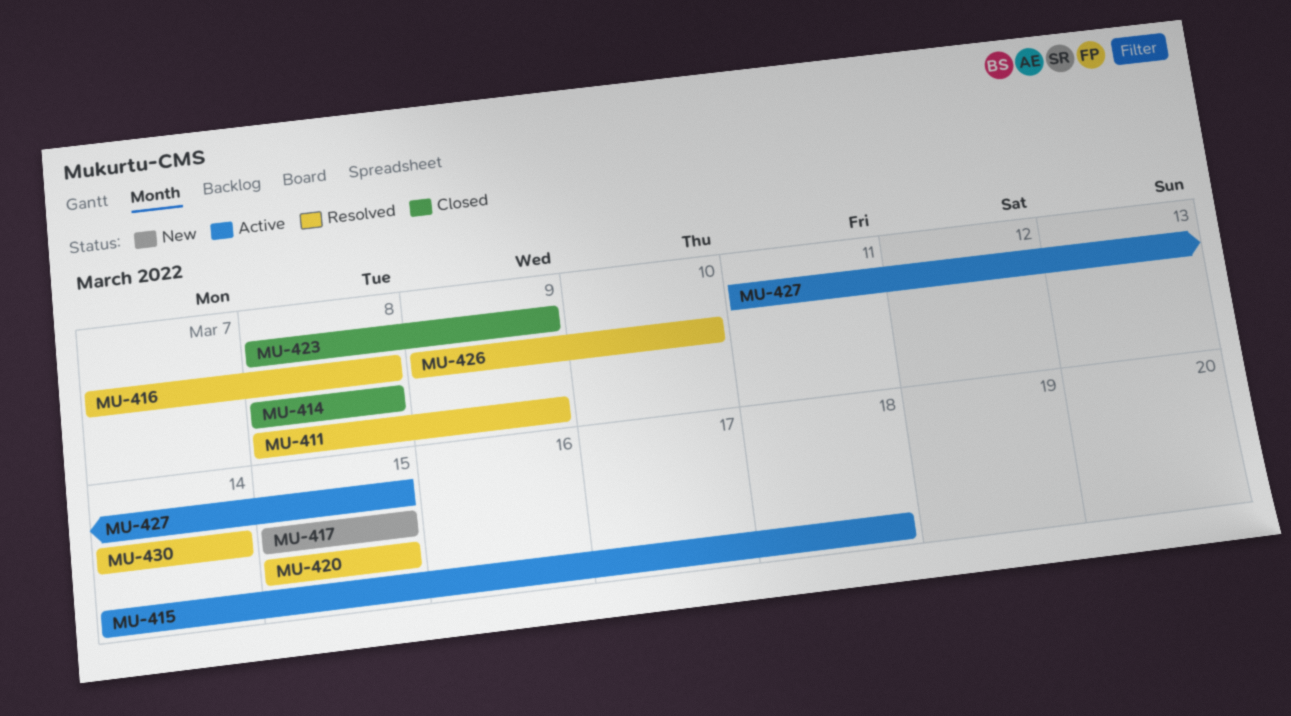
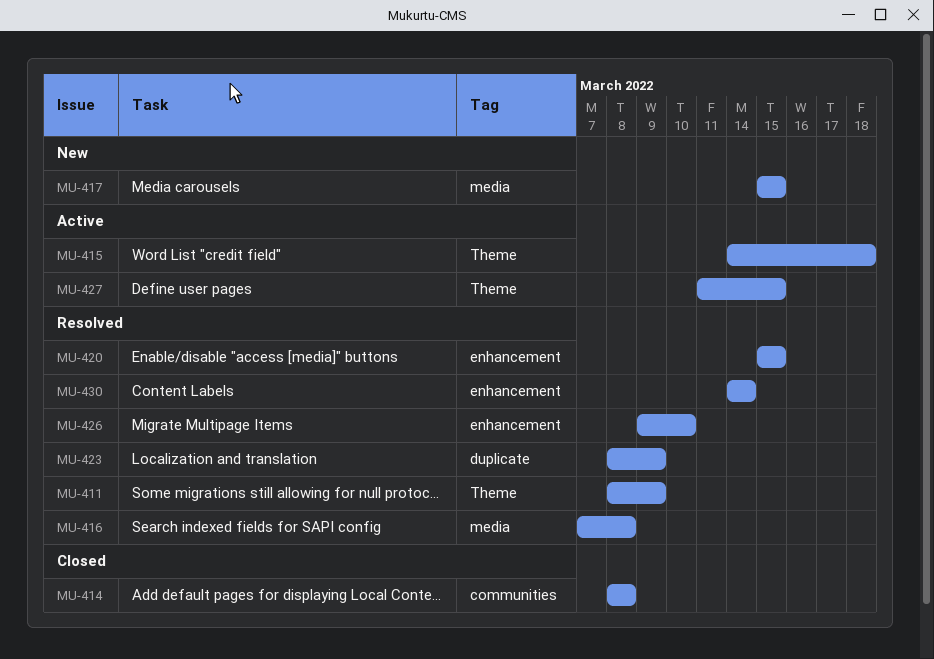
MU-423, status: Closed -> Resolved

